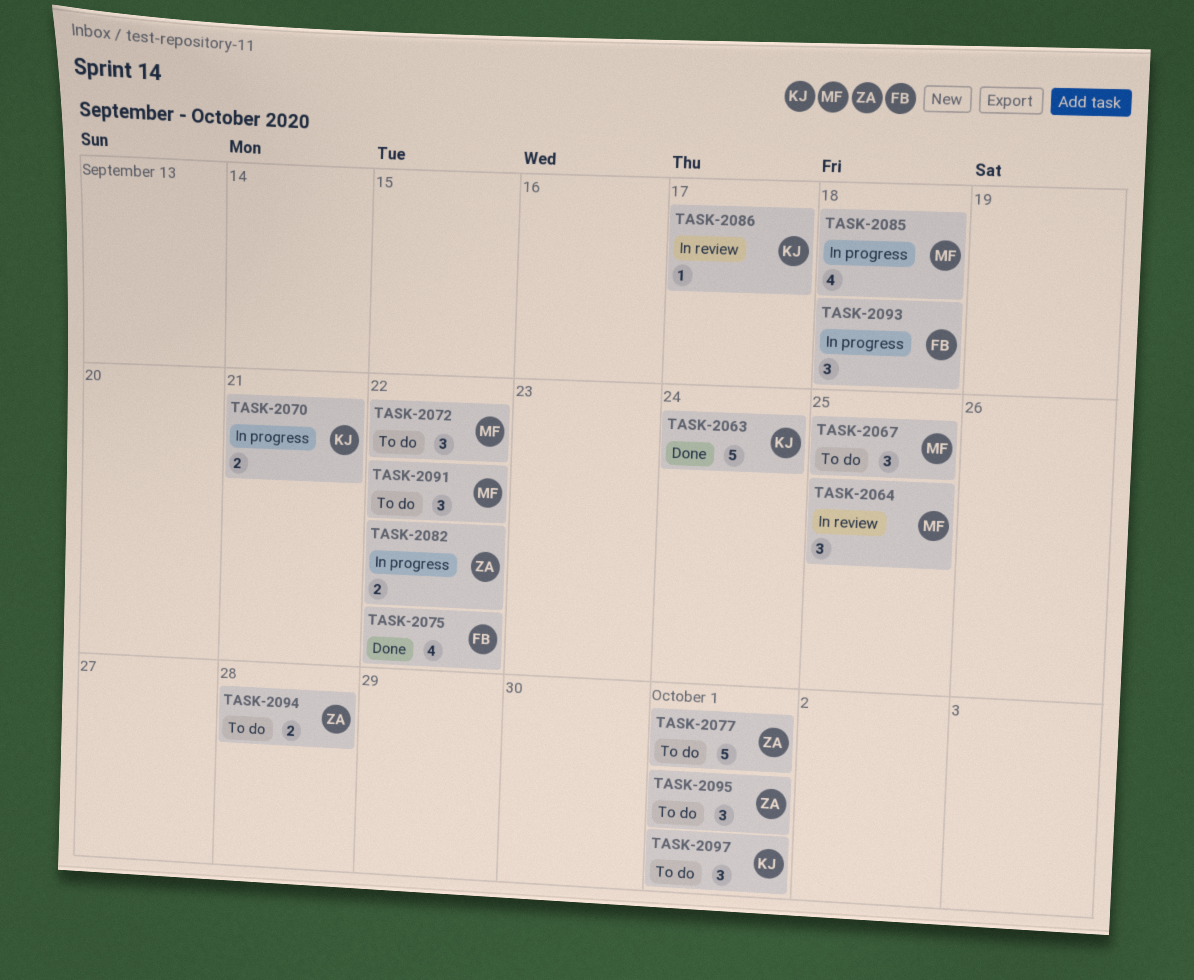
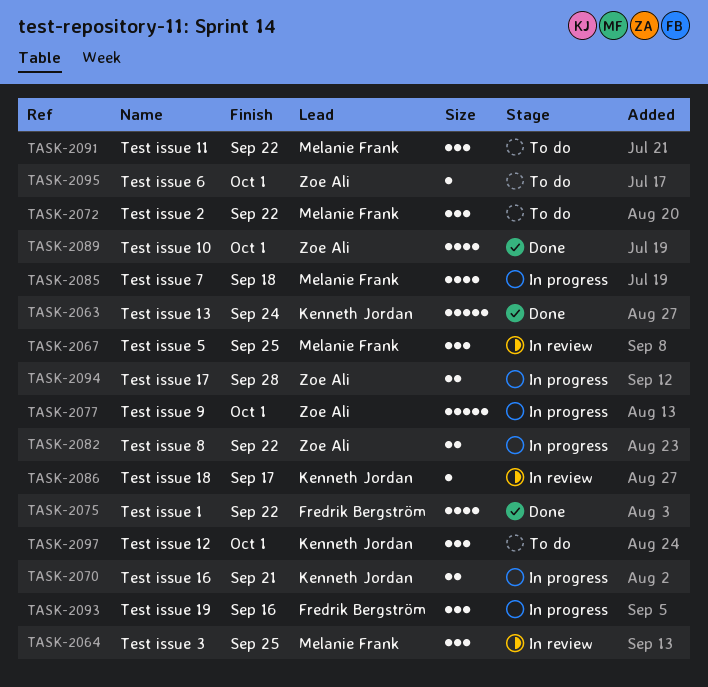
TASK-2067, status: To do -> In review
TASK-2077, status: To do -> In progress
TASK-2089: none -> present
TASK-2093, due: Sep 18 -> Sep 16
TASK-2094, status: To do -> In progress
TASK-2095, estimate: 3 -> 1

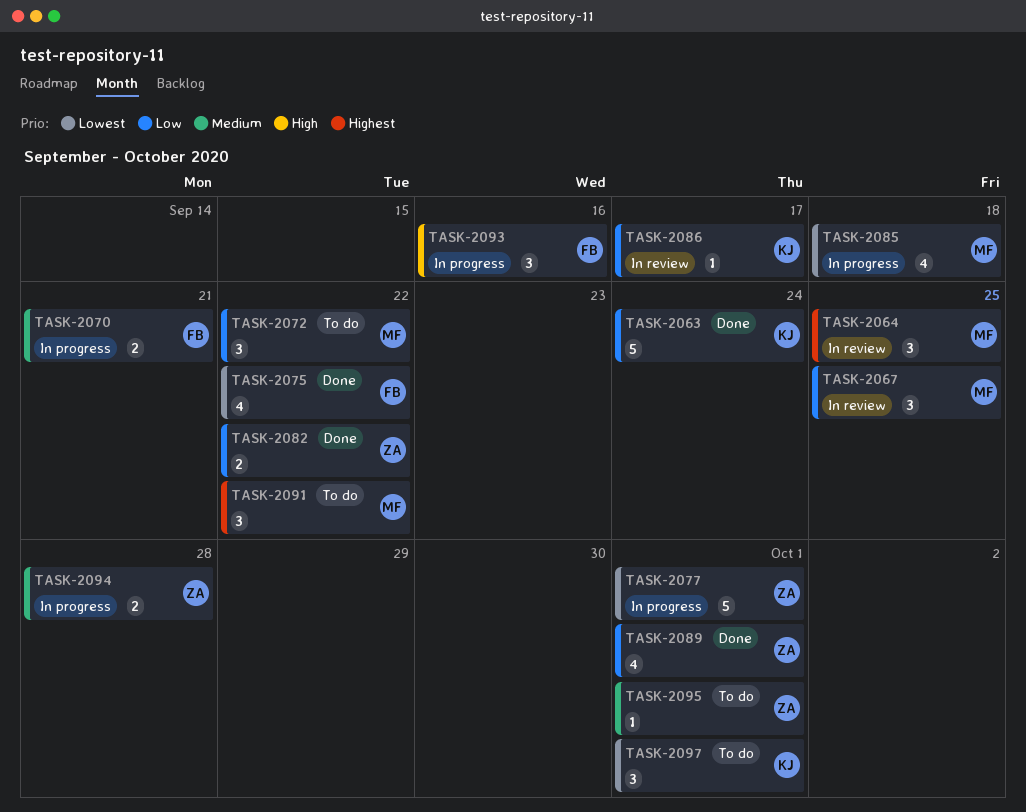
TASK-2070, owner: Kenneth Jordan -> Fredrik Bergström
TASK-2082, status: In progress -> Done

